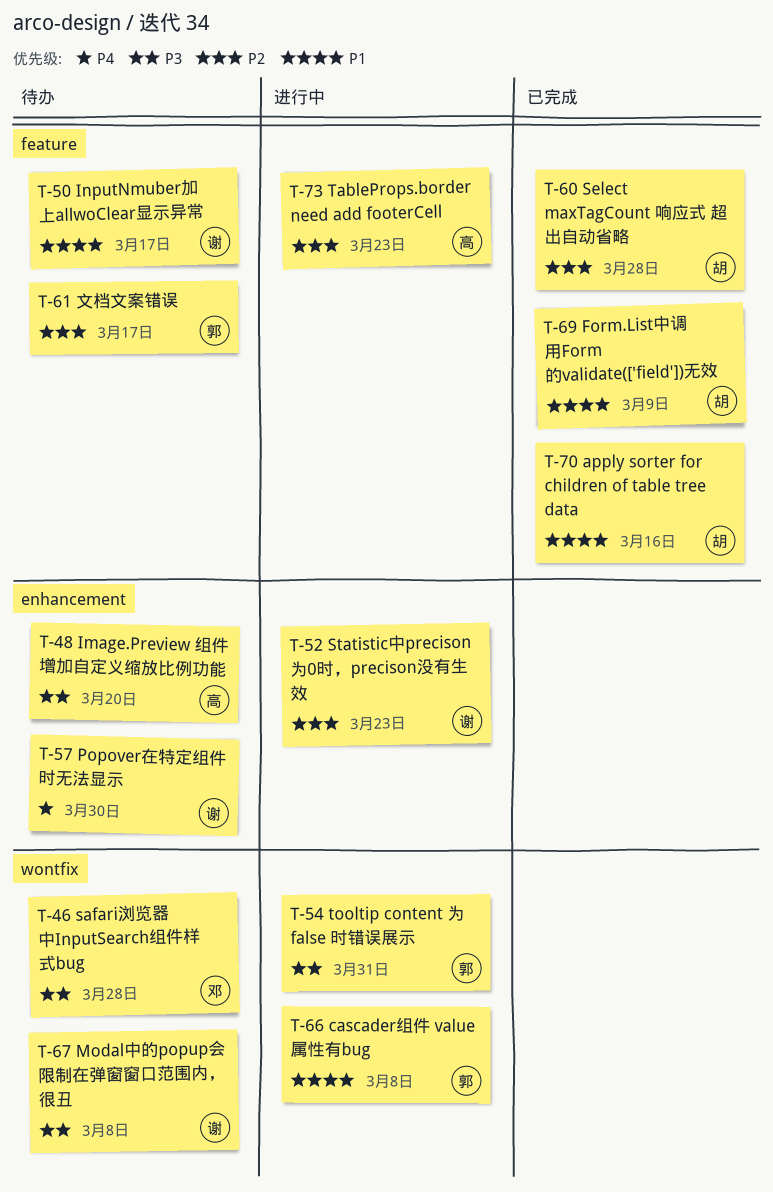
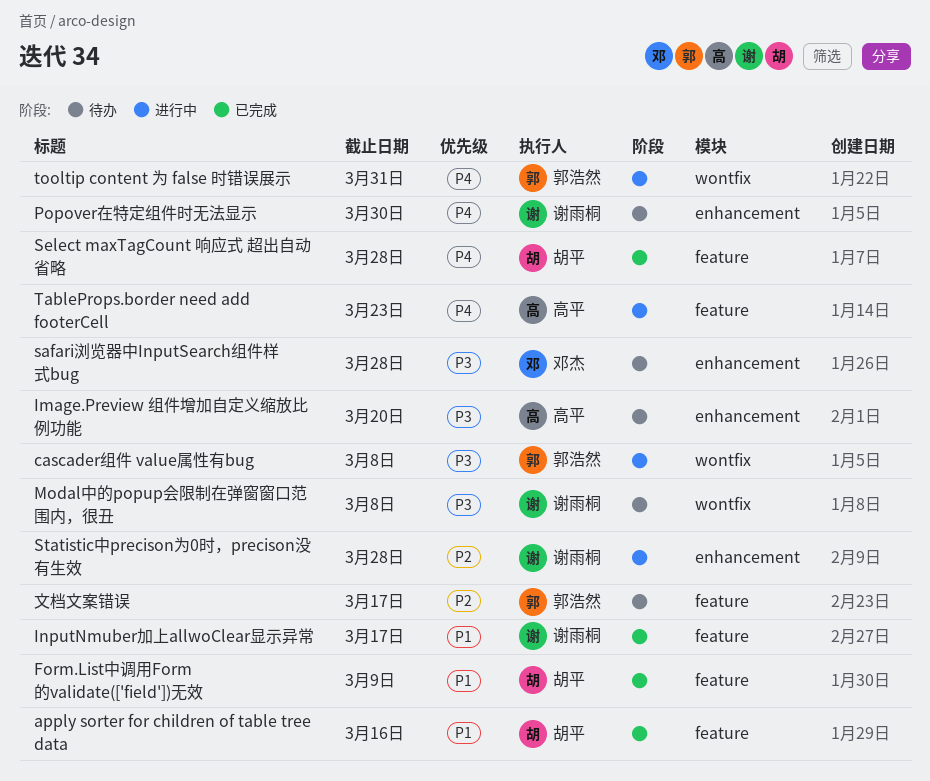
cascader组件 value属性有bug, priority: P1 -> P3
InputNmuber加上allwoClear显示异常, status: 待办 -> 已完成
safari浏览器中InputSearch组件样式bug, label: wontfix -> enhancement
Select maxTagCount 响应式 超出自动省略, priority: P2 -> P4
Statistic中precison为0时，precison没有生效, due: Mar 23 -> Mar 28
TableProps.border need add footerCell, priority: P2 -> P4
tooltip content 为 false 时错误展示, priority: P3 -> P4

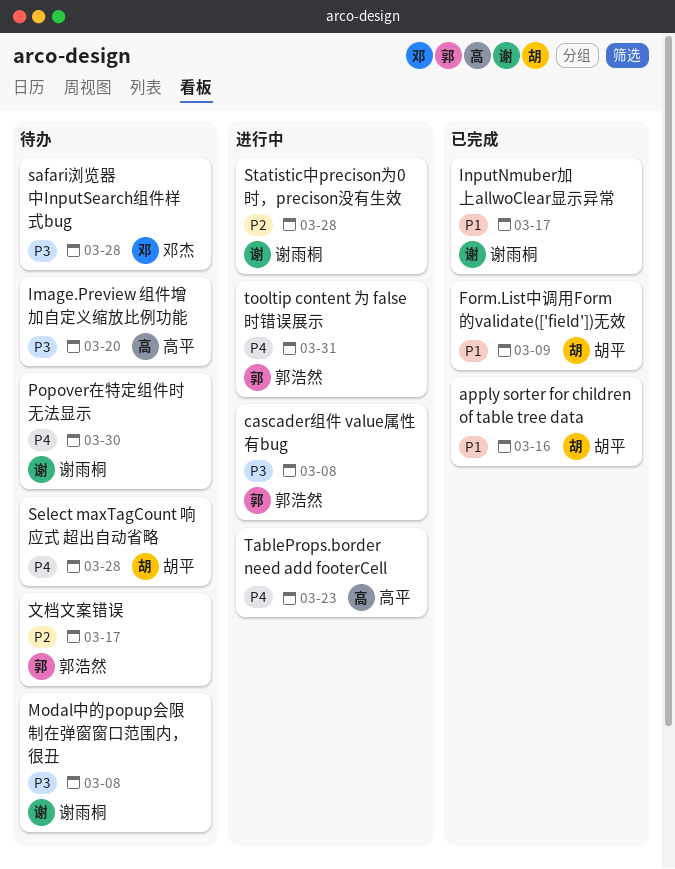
Select maxTagCount 响应式 超出自动省略, status: 已完成 -> 待办

